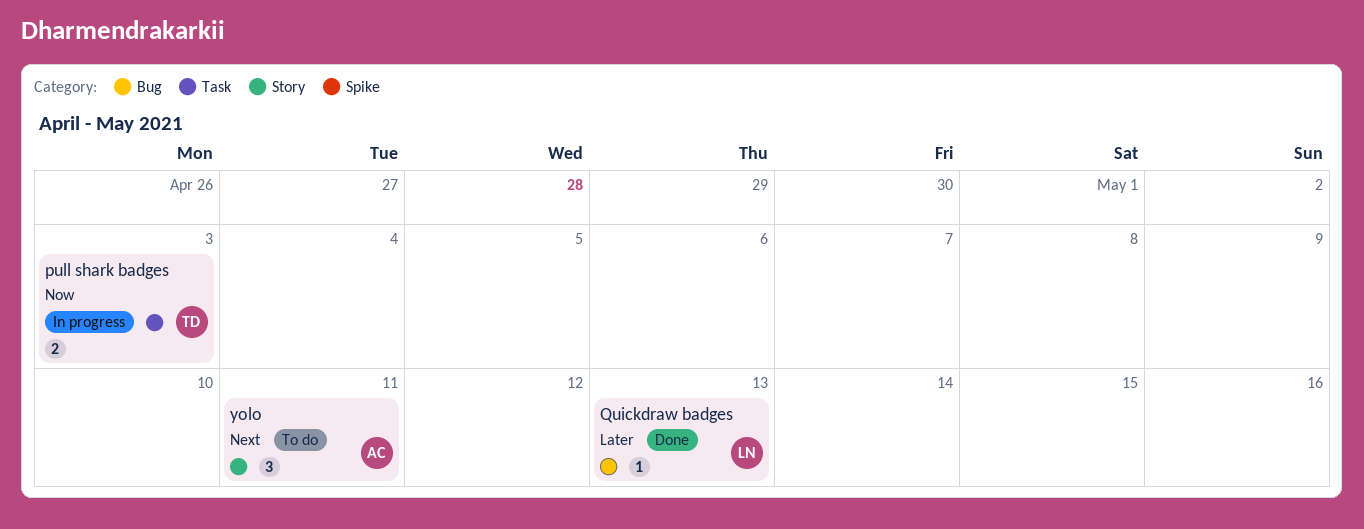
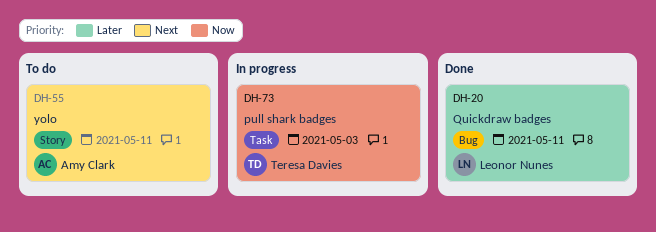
Quickdraw badges, due: May 13 -> May 11

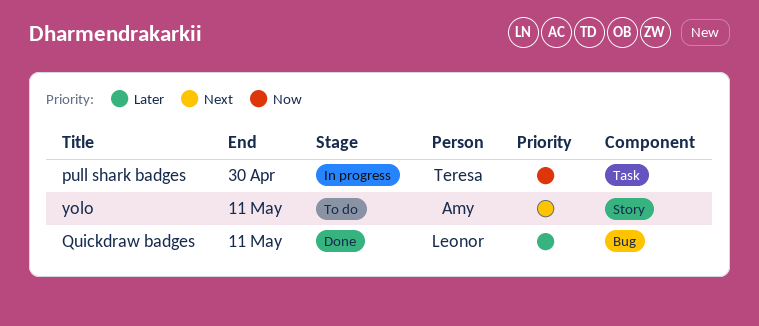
pull shark badges, due: May 3 -> Apr 30

